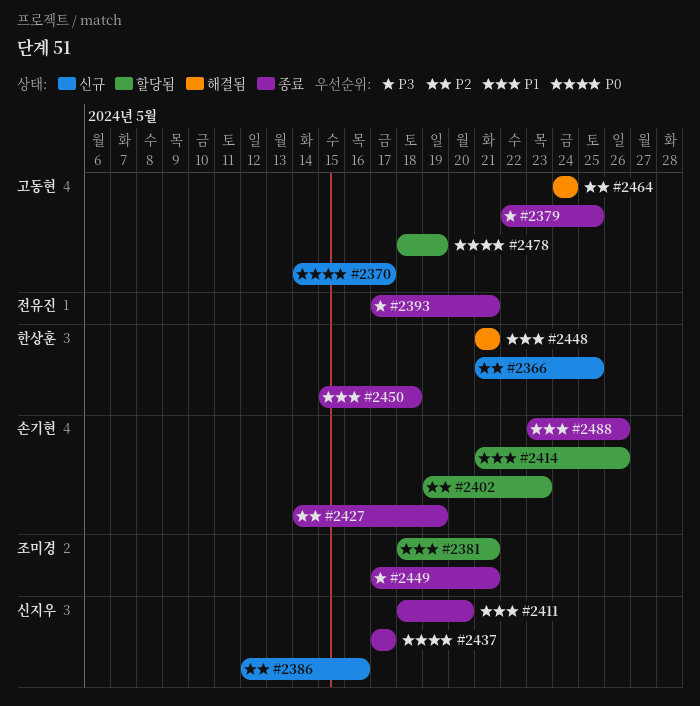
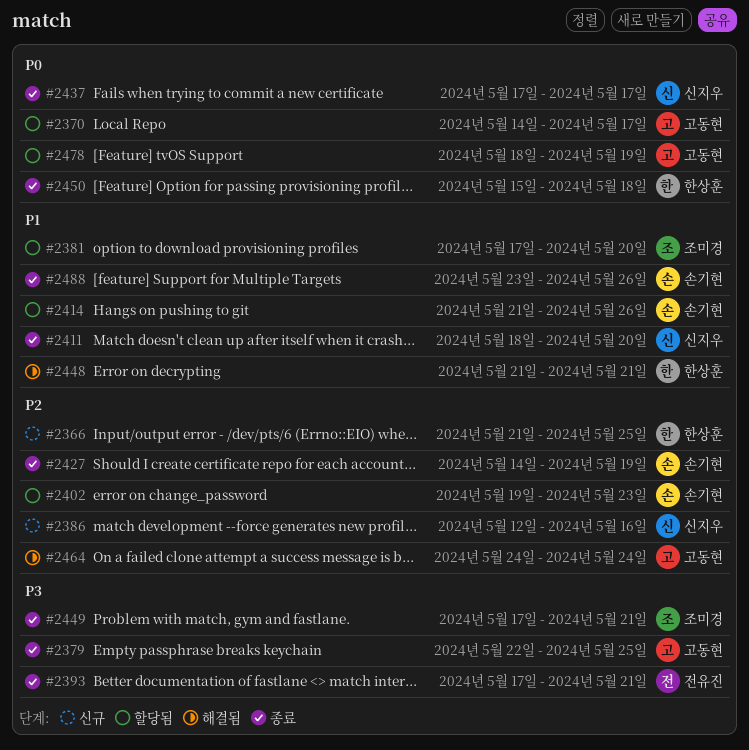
#2370, status: 신규 -> 할당됨
#2381, start: May 18 -> May 17
#2381, due: May 21 -> May 20
#2450, priority: P1 -> P0

